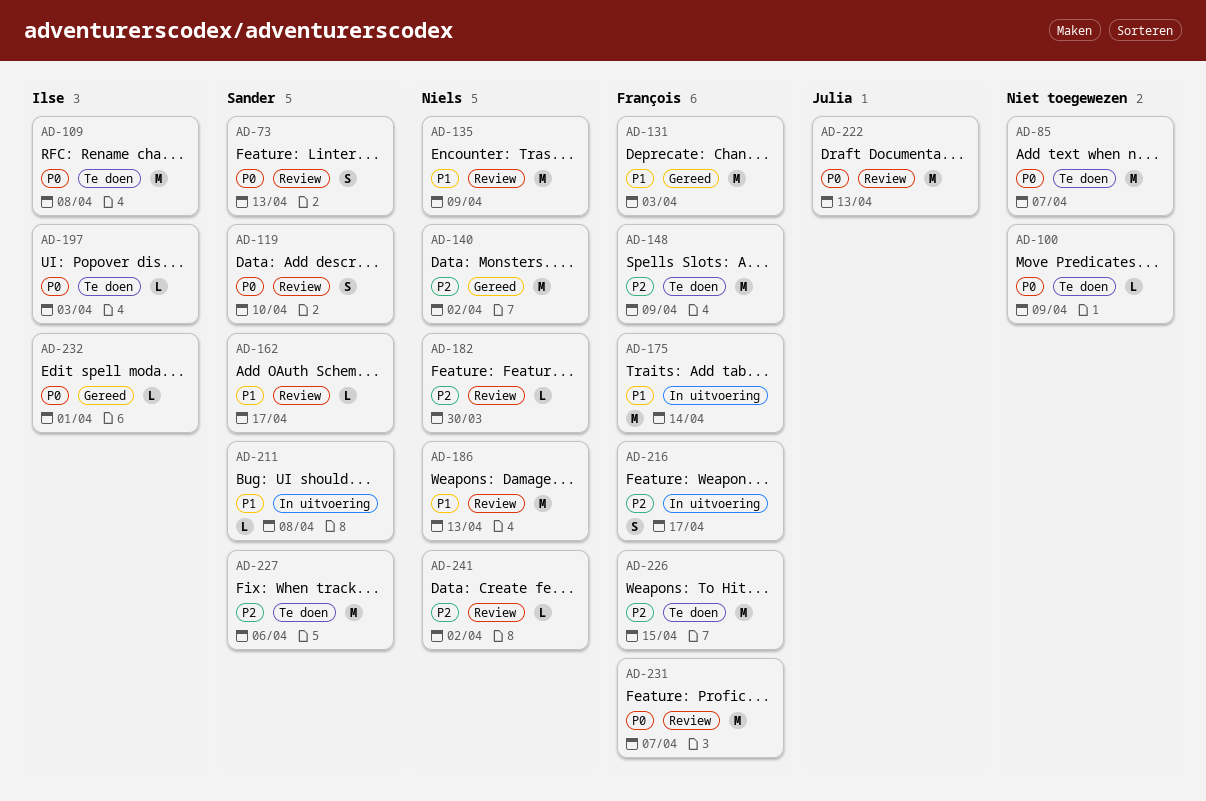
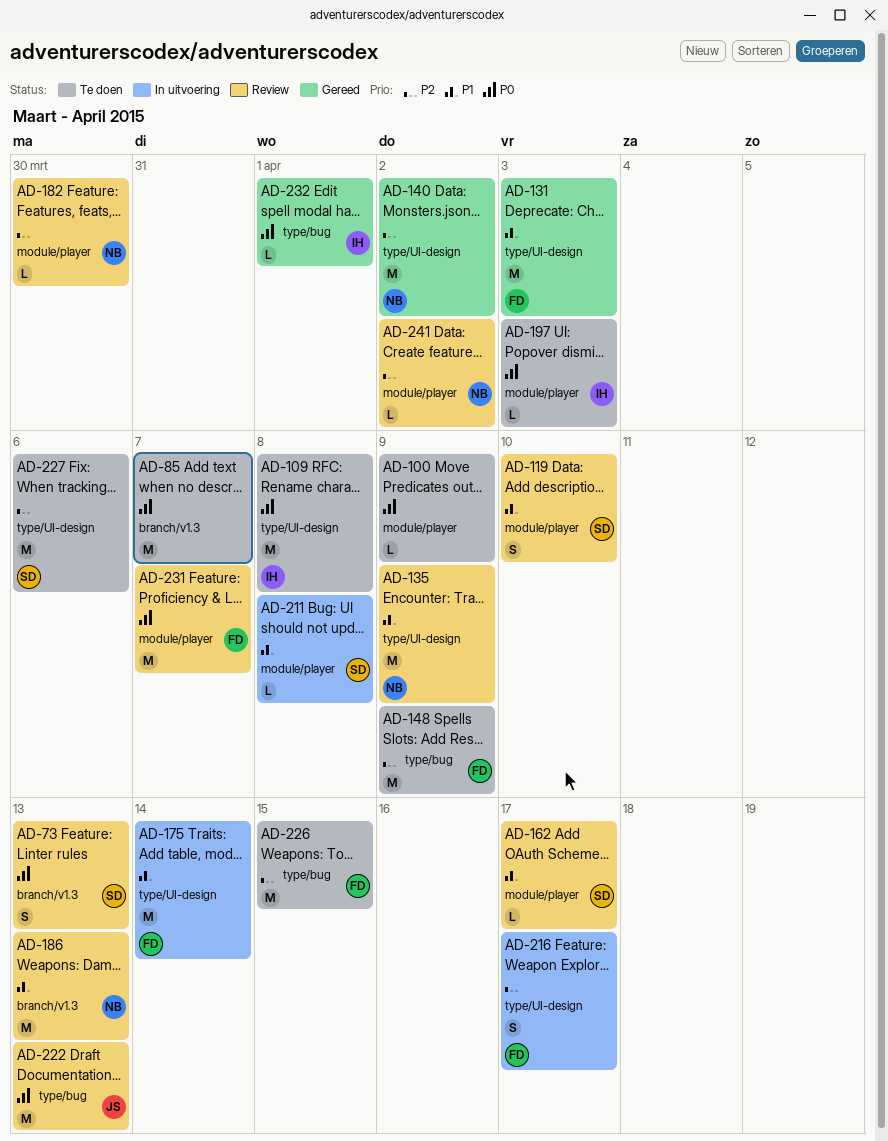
AD-119, priority: P0 -> P1

